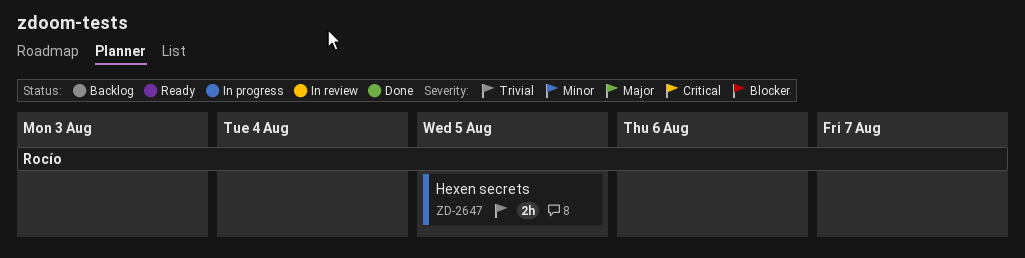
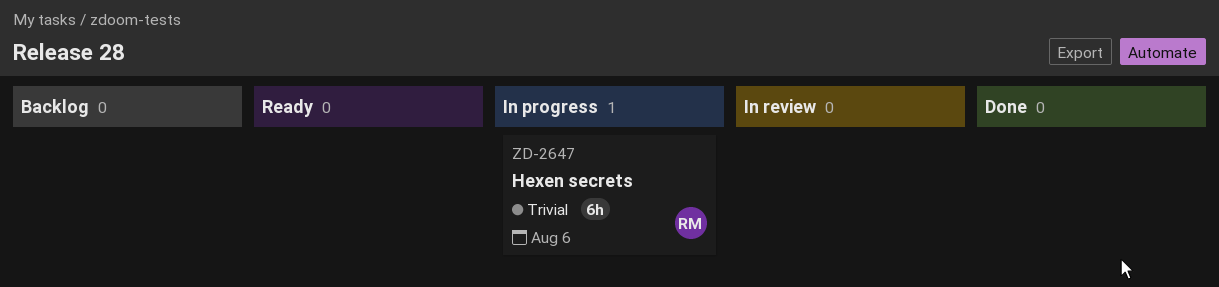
ZD-2647, estimate: 2h -> 6h
ZD-2647, due: Aug 5 -> Aug 6

